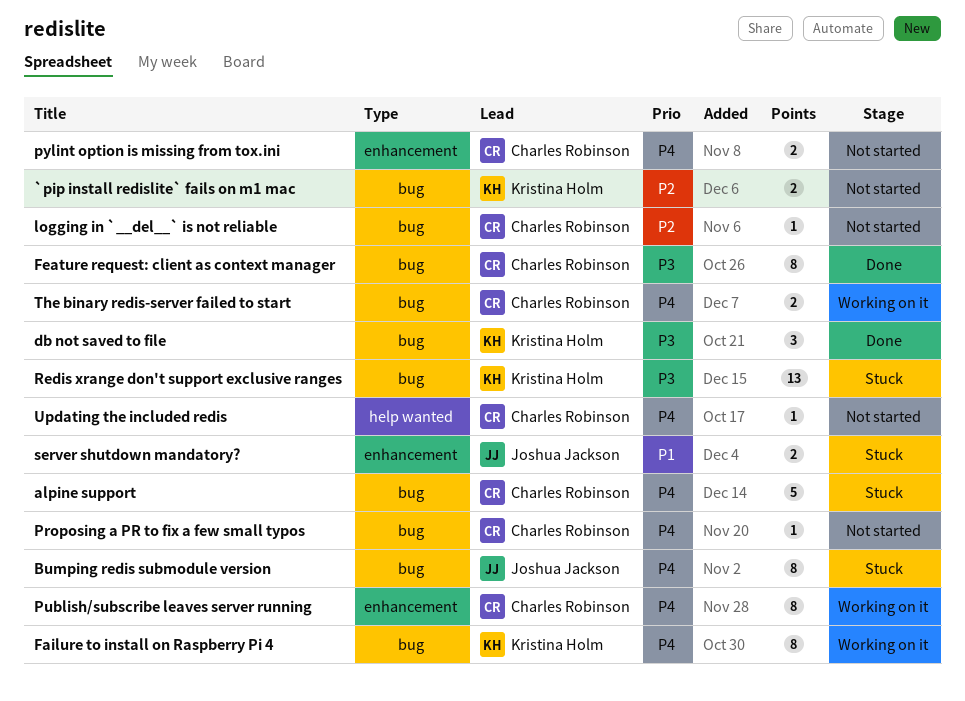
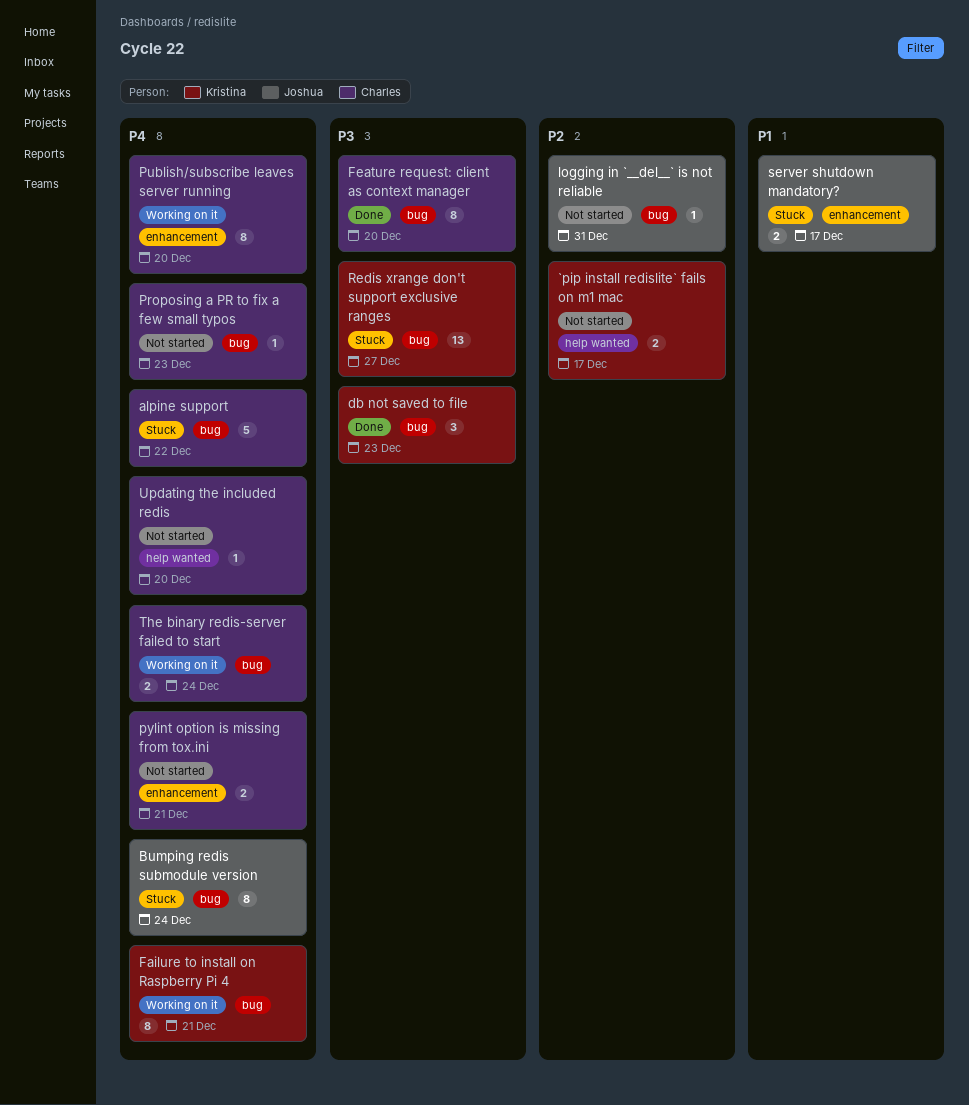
`pip install redislite` fails on m1 mac, label: bug -> help wanted
logging in `__del__` is not reliable, owner: Charles Robinson -> Joshua Jackson

